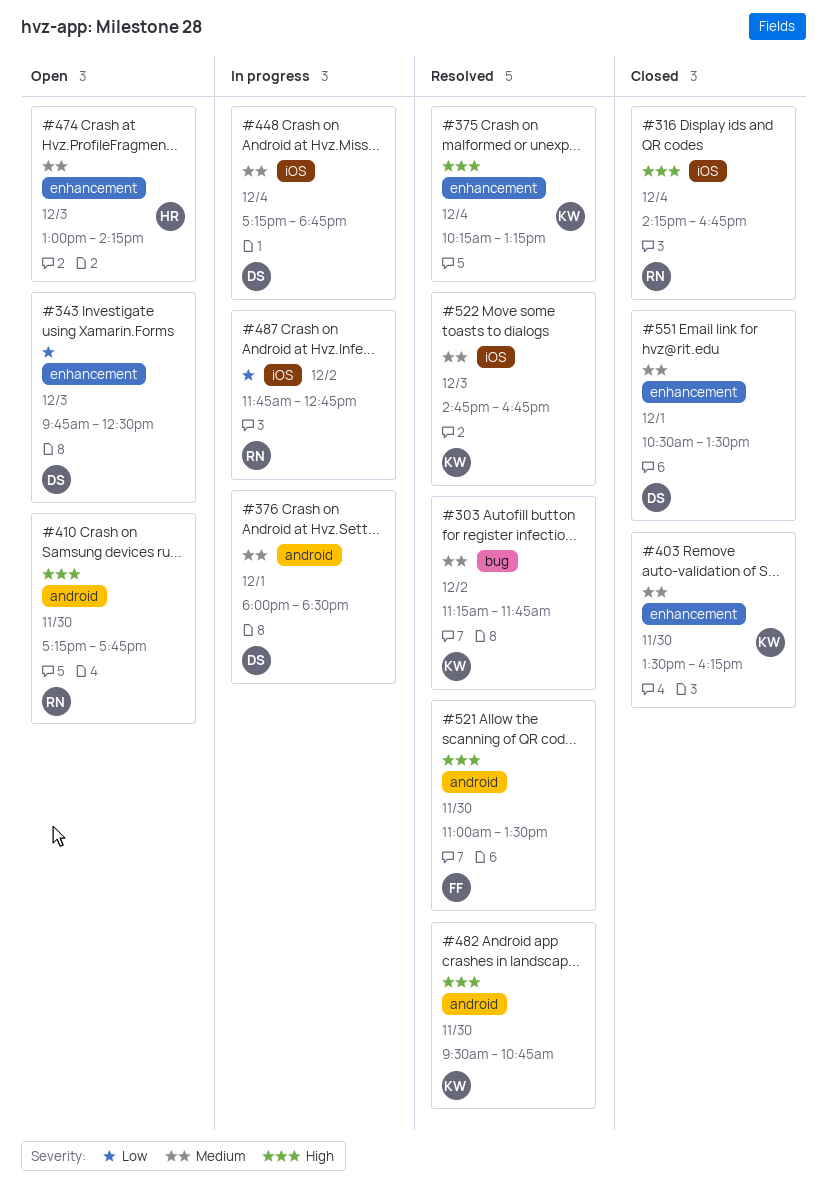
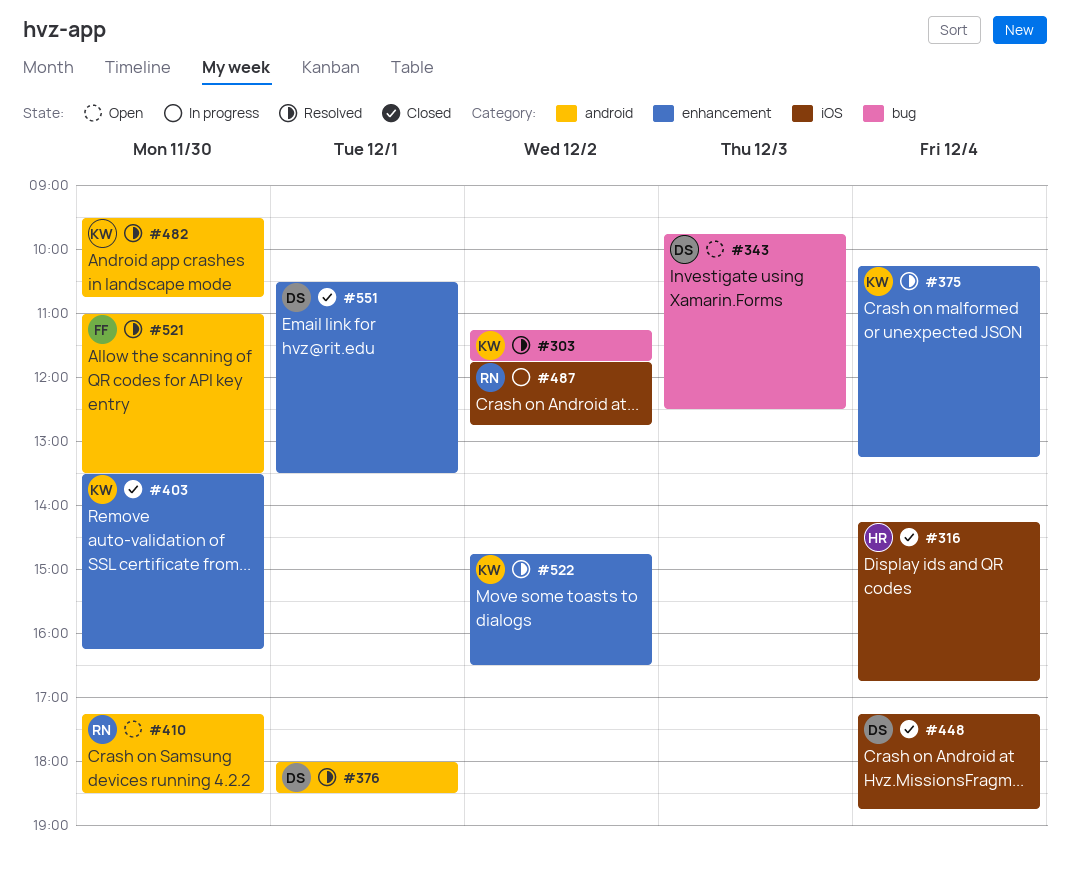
#316, owner: RN -> HR
#343, label: enhancement -> bug
#376, status: In progress -> Resolved
#410, ends: 17:45 -> 18:30
#448, status: In progress -> Closed
#474: present -> none
#522, label: iOS -> enhancement
#522, day: Dec 3 -> Dec 2
#522, ends: 16:45 -> 16:30

